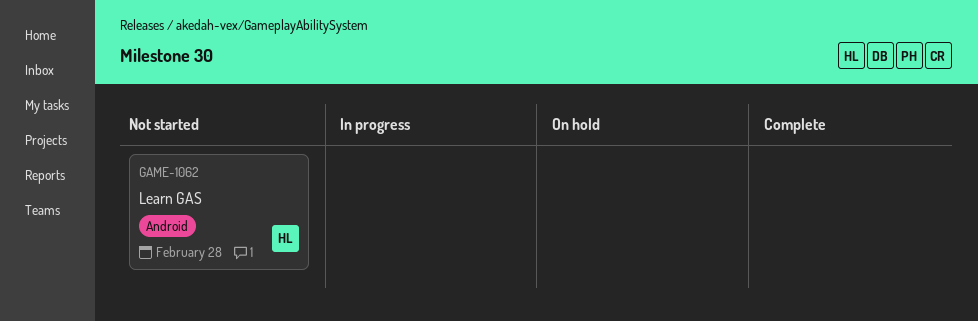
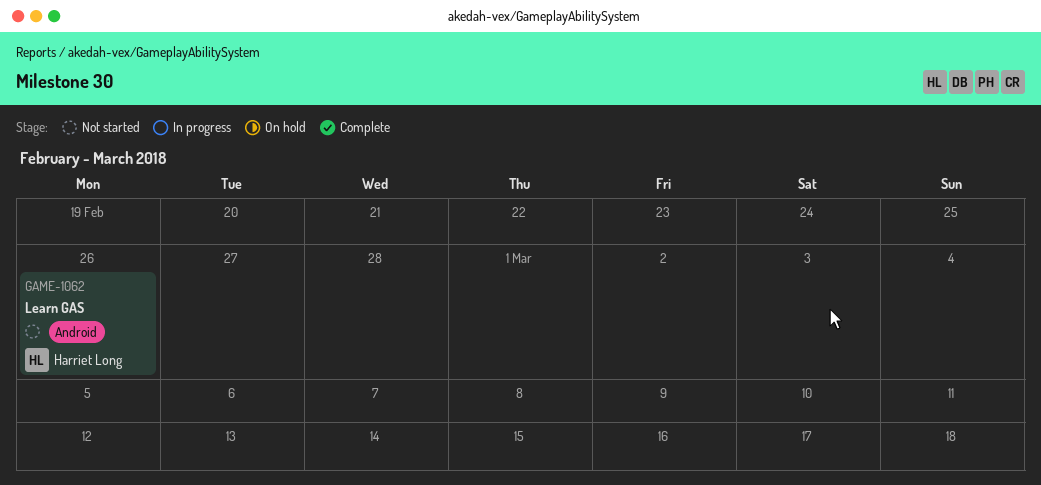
GAME-1062, due: Feb 28 -> Feb 26

